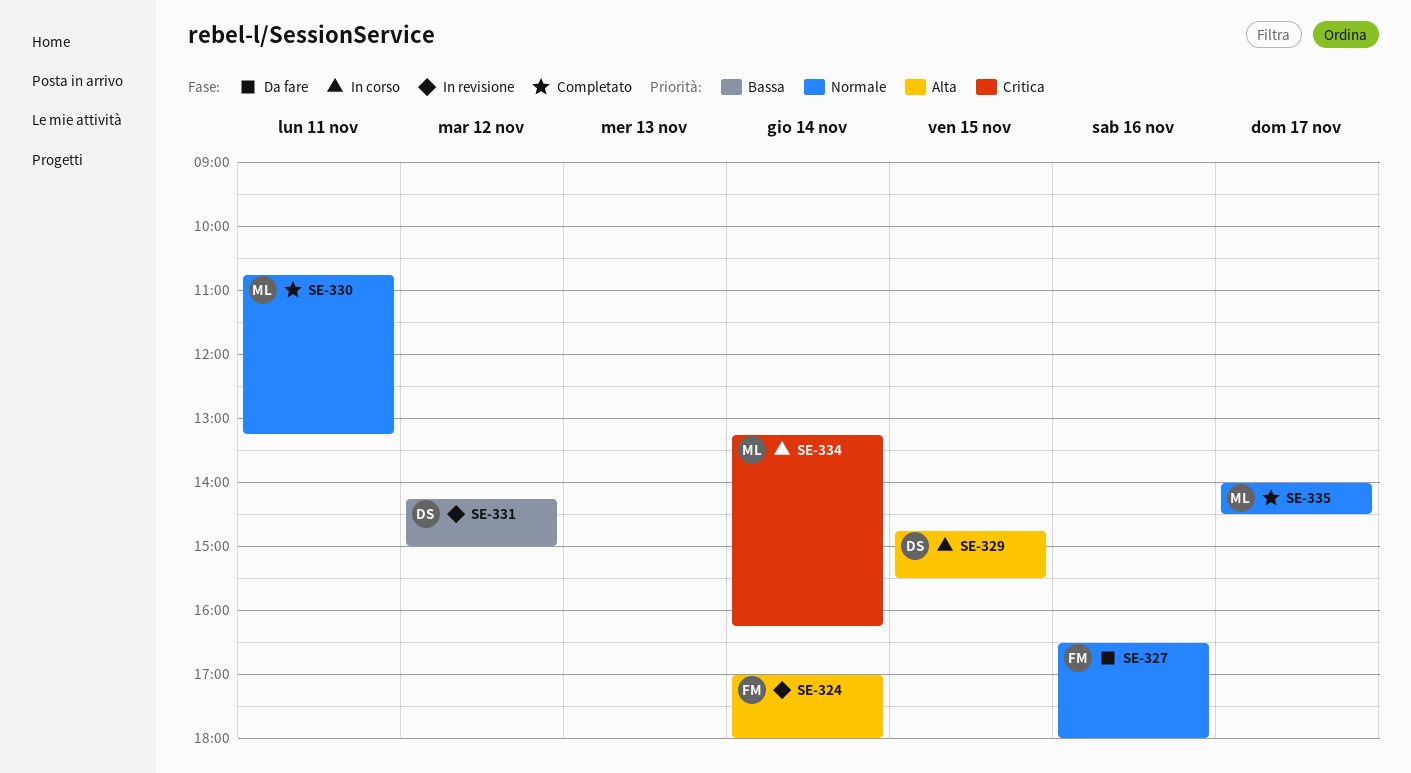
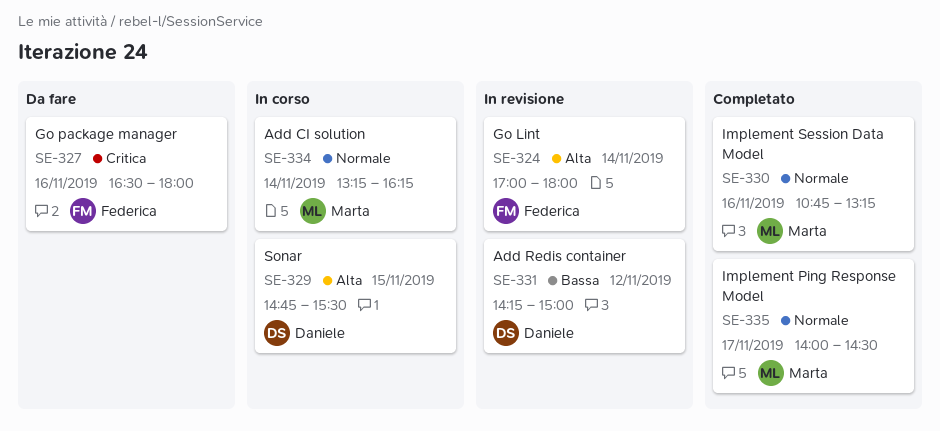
SE-327, priority: Normale -> Critica
SE-330, day: Nov 11 -> Nov 16
SE-334, priority: Critica -> Normale

